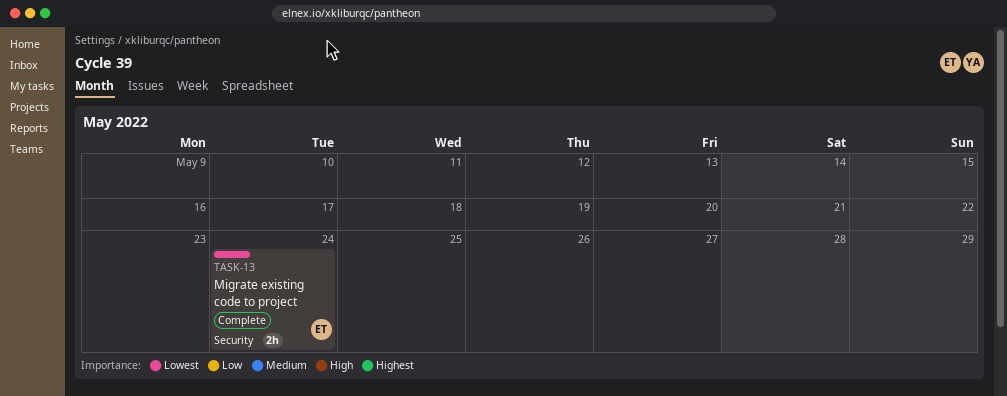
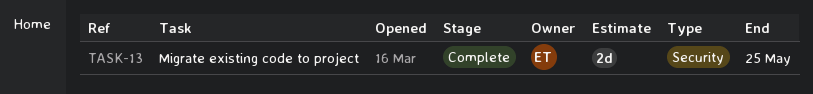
TASK-13, estimate: 2h -> 2d
TASK-13, due: May 24 -> May 25

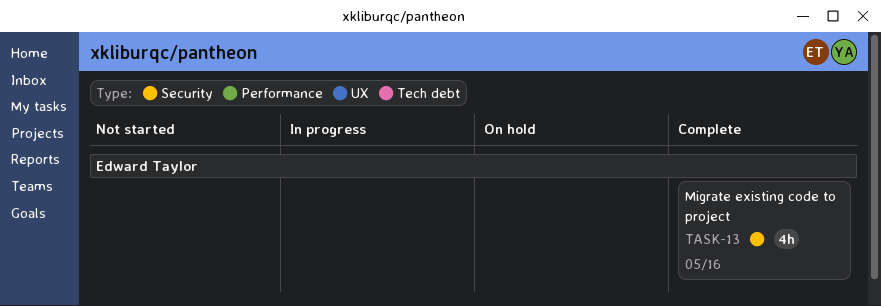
TASK-13, estimate: 2d -> 4h
TASK-13, due: May 25 -> May 16

